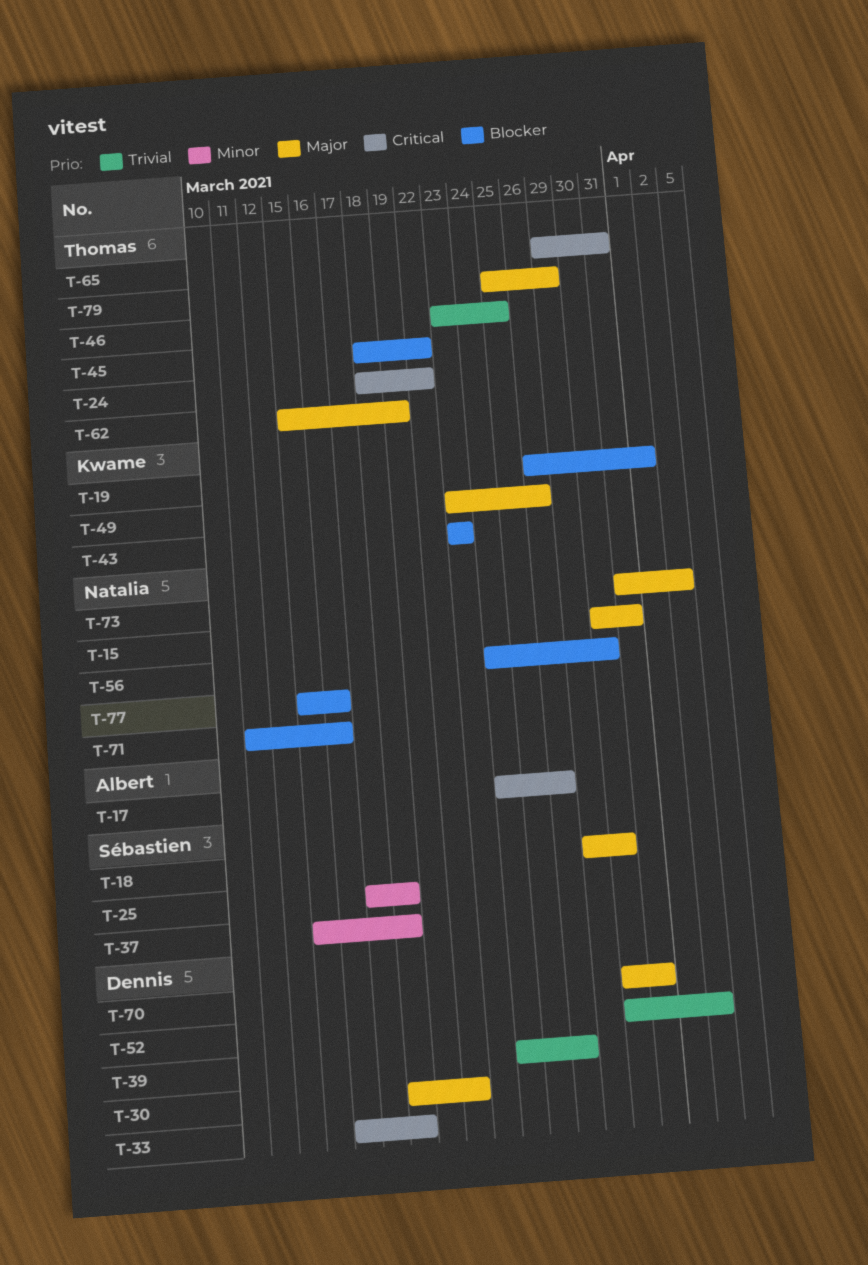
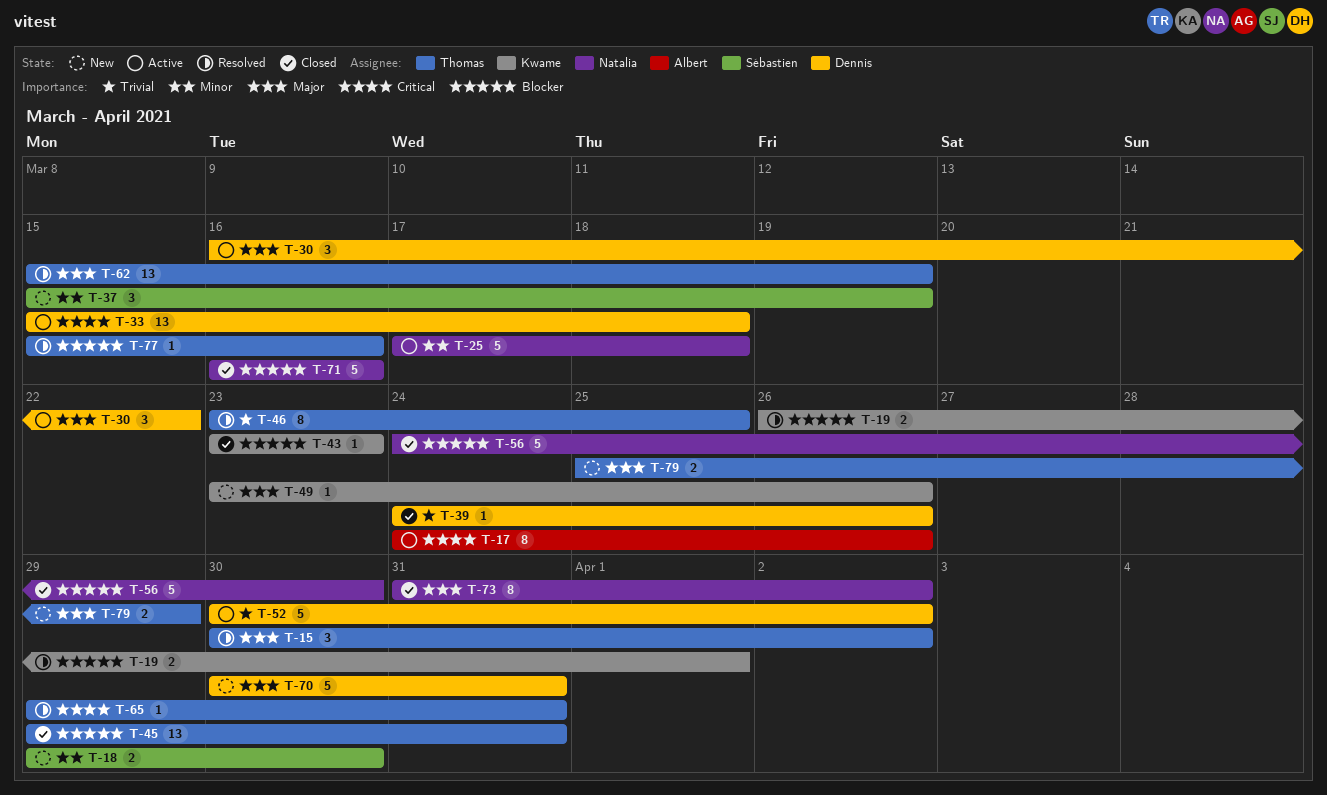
T-15, owner: Natalia -> Thomas
T-15, due: Mar 31 -> Apr 2
T-18, priority: Major -> Minor
T-24: present -> none
T-25, owner: Sébastien -> Natalia
T-30, start: Mar 18 -> Mar 16
T-33, start: Mar 16 -> Mar 15
T-37, due: Mar 18 -> Mar 19
T-45, start: Mar 18 -> Mar 29
T-45, due: Mar 22 -> Mar 31
T-71, start: Mar 11 -> Mar 16
T-77, owner: Natalia -> Thomas

